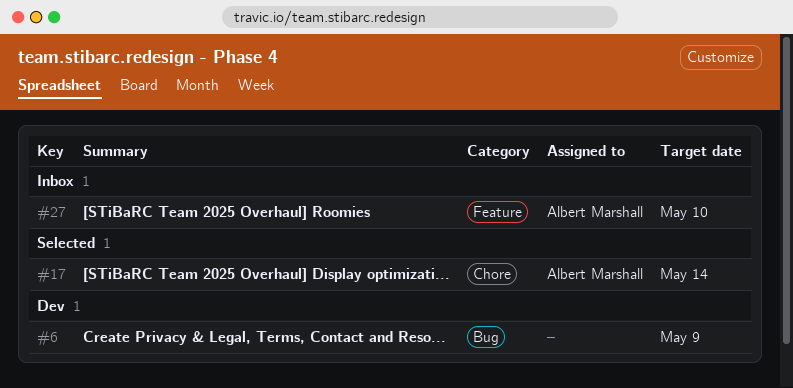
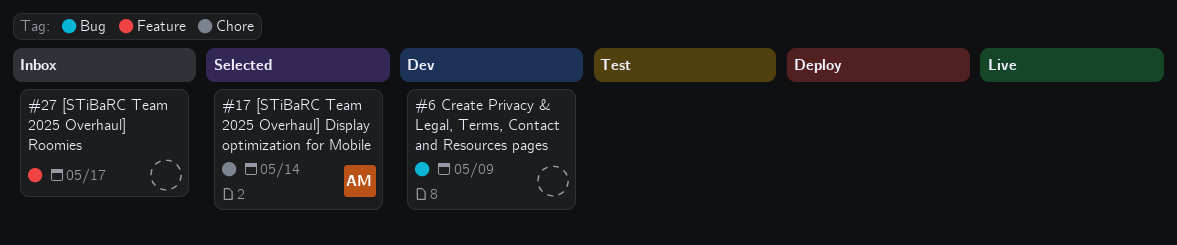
#27, owner: Albert Marshall -> none
#27, due: May 10 -> May 17

